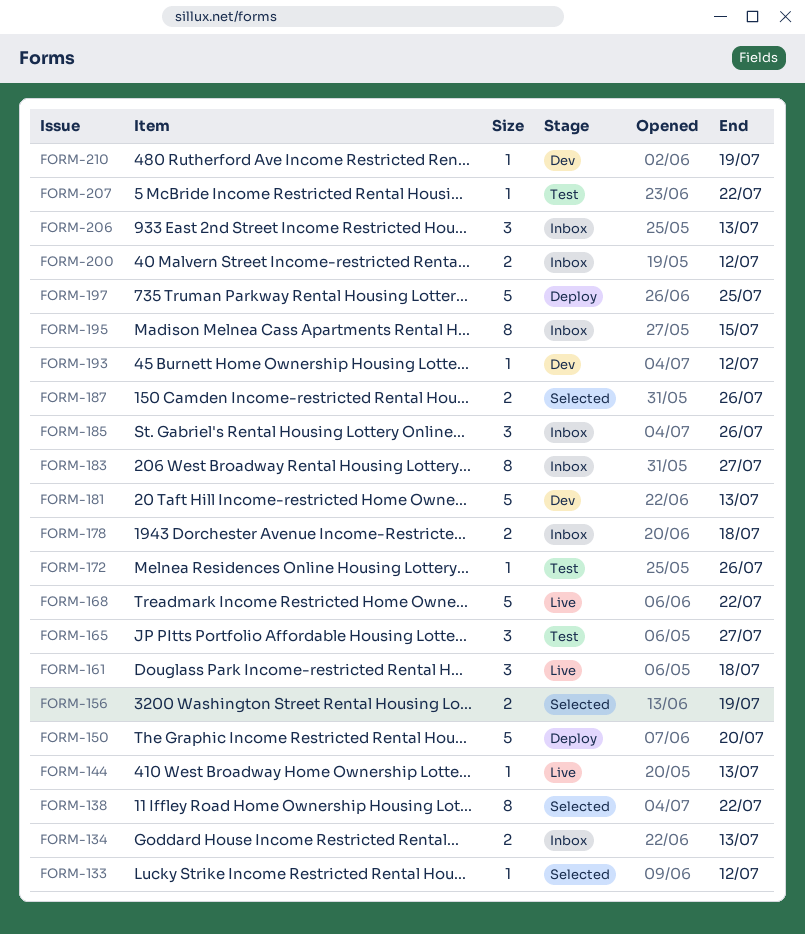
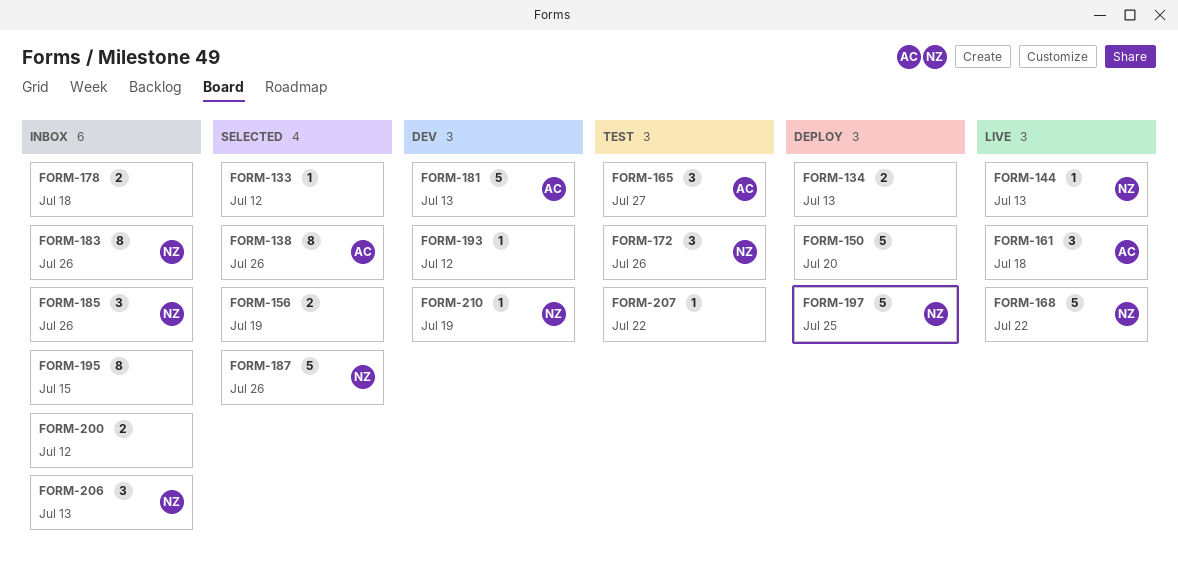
FORM-134, status: Inbox -> Deploy
FORM-138, due: Jul 22 -> Jul 26
FORM-172, estimate: 1 -> 3
FORM-183, due: Jul 27 -> Jul 26
FORM-187, estimate: 2 -> 5

